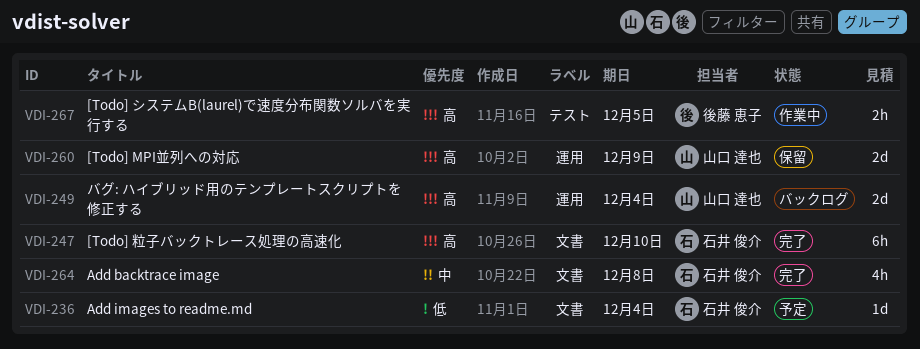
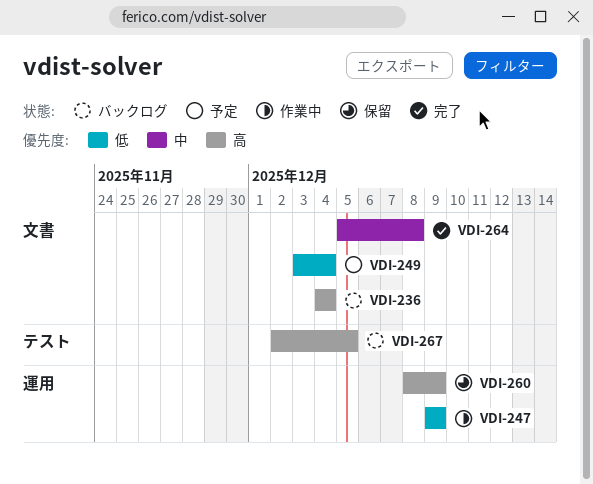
VDI-236, status: 予定 -> バックログ
VDI-236, priority: 低 -> 高
VDI-247, status: 完了 -> 作業中
VDI-247, priority: 高 -> 低
VDI-247, label: 文書 -> 運用
VDI-247, due: Dec 10 -> Dec 9
VDI-249, status: バックログ -> 予定
VDI-249, priority: 高 -> 低
VDI-249, label: 運用 -> 文書
VDI-267, status: 作業中 -> バックログ

